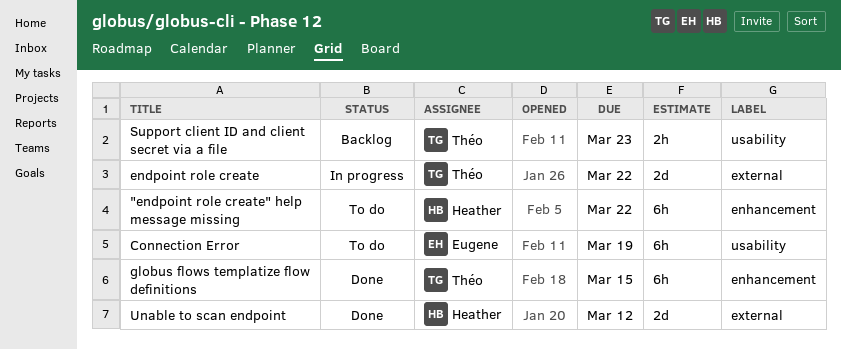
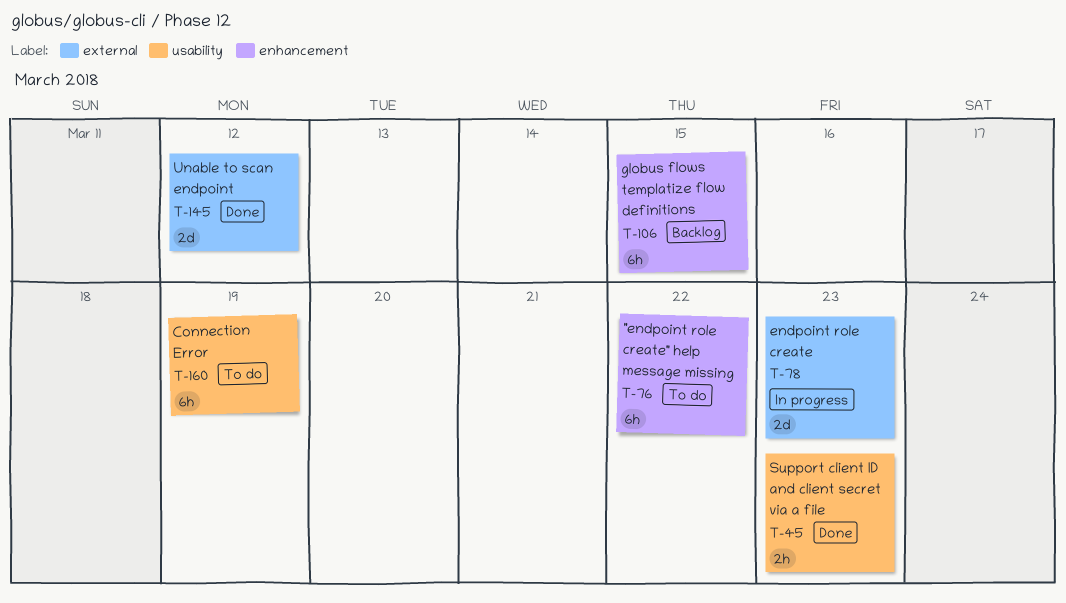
endpoint role create, due: Mar 22 -> Mar 23
globus flows templatize flow definitions, status: Done -> Backlog
Support client ID and client secret via a file, status: Backlog -> Done

